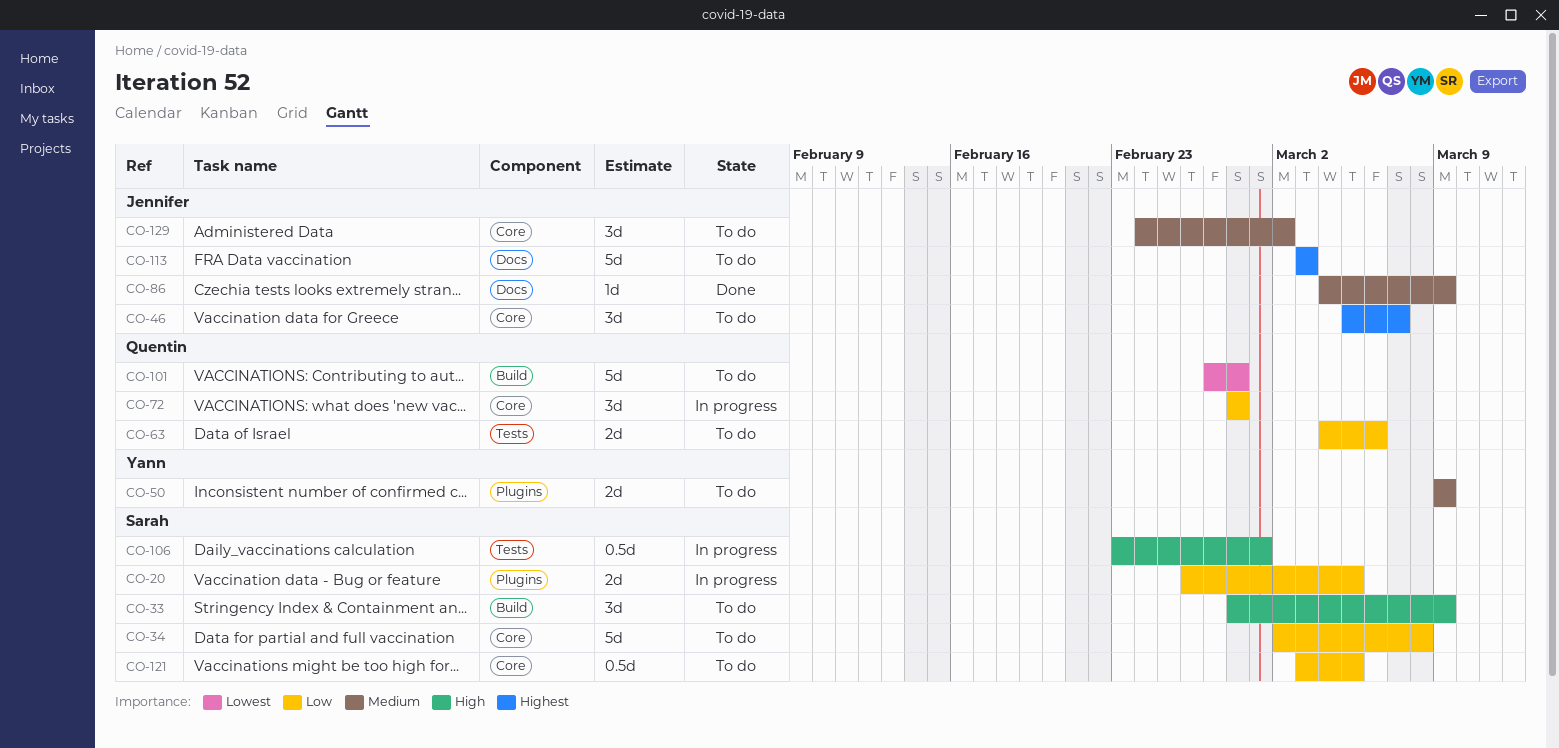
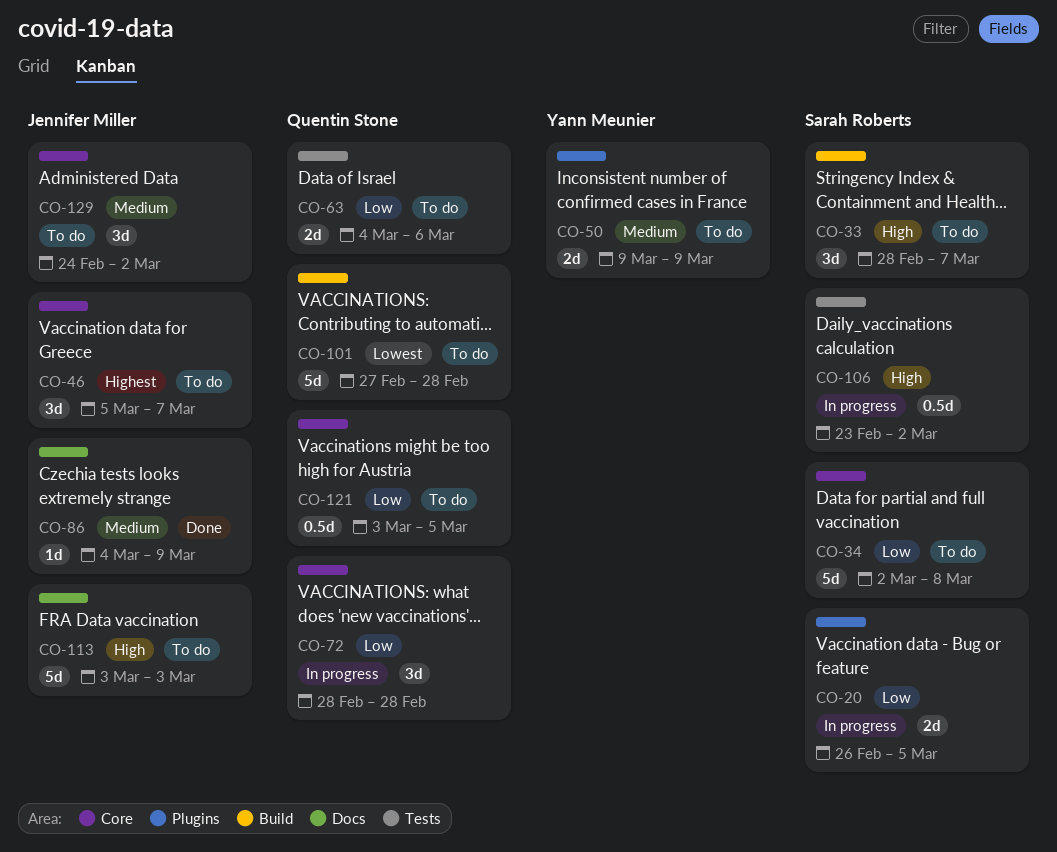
CO-33, due: Mar 9 -> Mar 7
CO-106, due: Mar 1 -> Mar 2
CO-113, priority: Highest -> High
CO-121, owner: Sarah Roberts -> Quentin Stone

